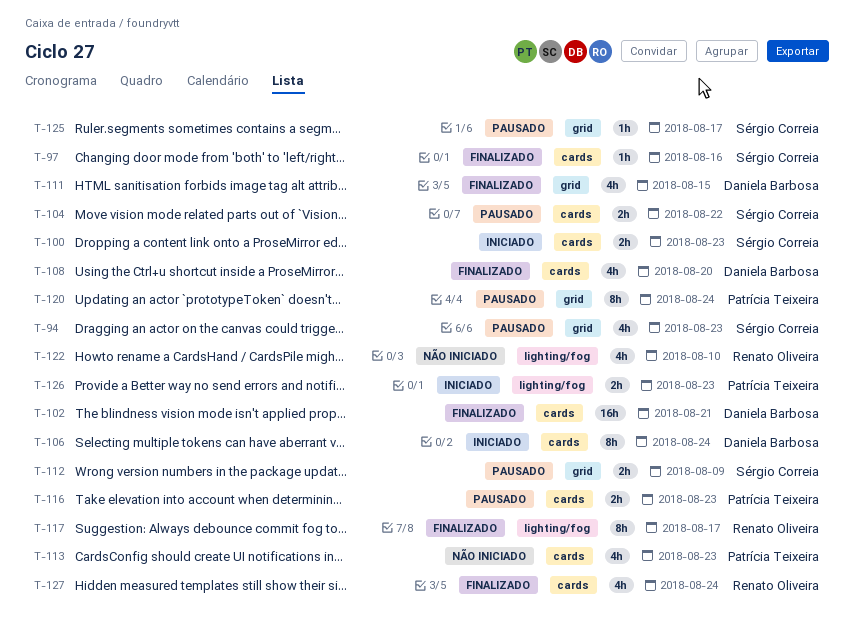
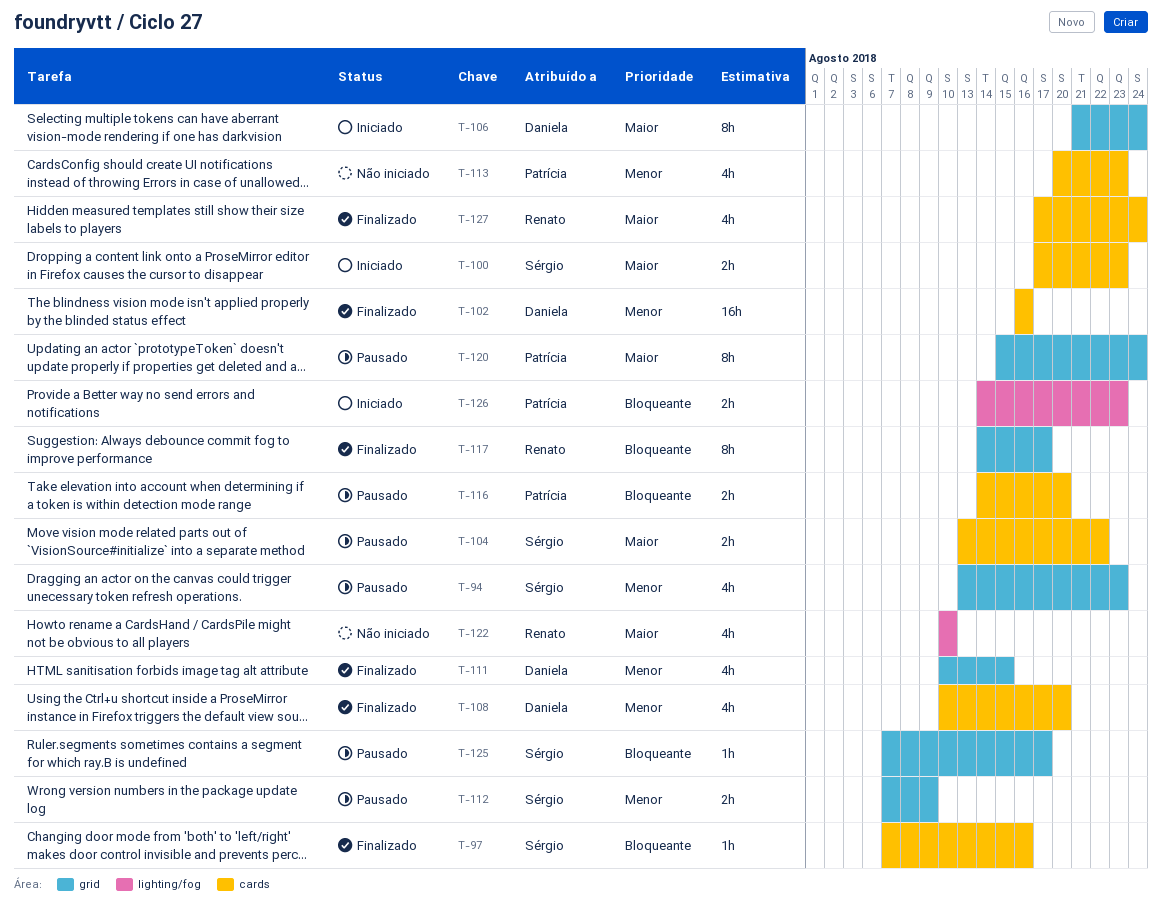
T-102, due: Aug 21 -> Aug 16
T-106, label: cards -> grid
T-116, due: Aug 23 -> Aug 20
T-117, label: lighting/fog -> grid

